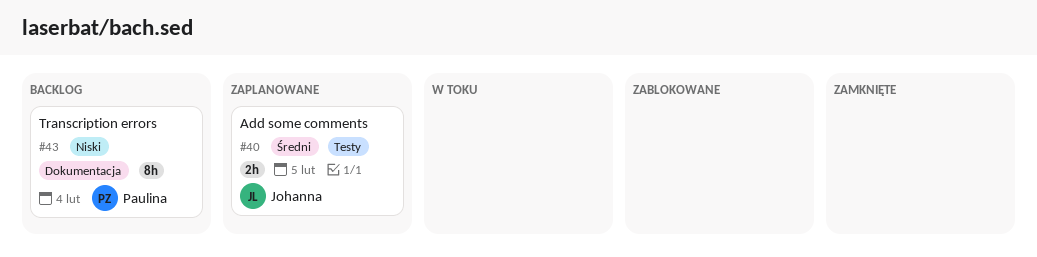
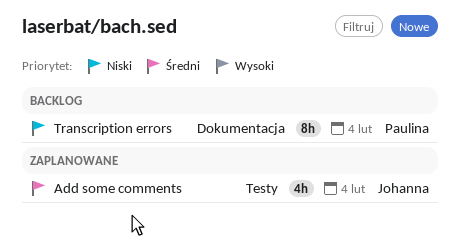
Add some comments, estimate: 2h -> 4h
Add some comments, due: Feb 5 -> Feb 4

